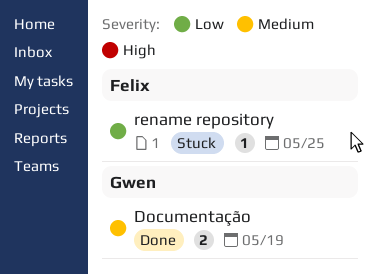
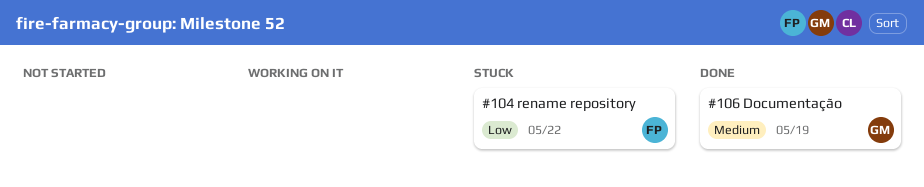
rename repository, due: May 25 -> May 22

